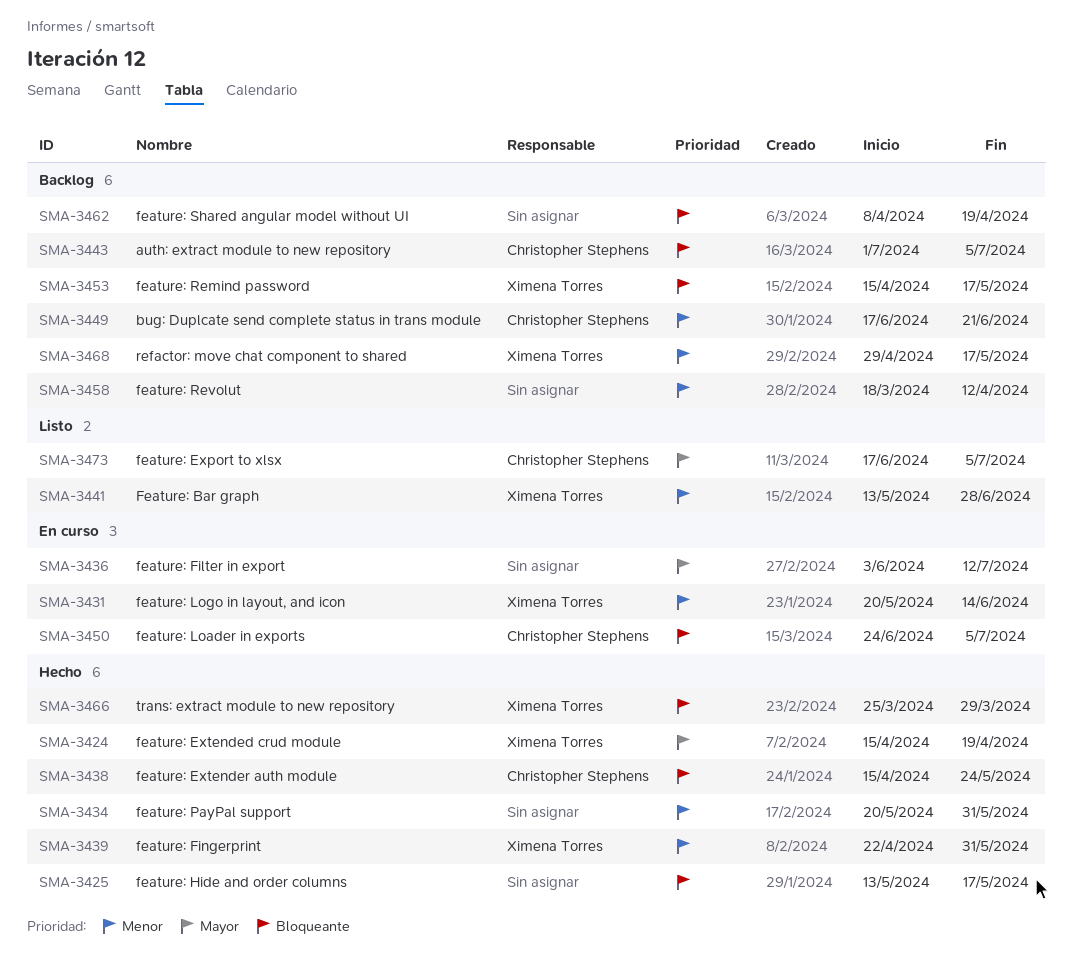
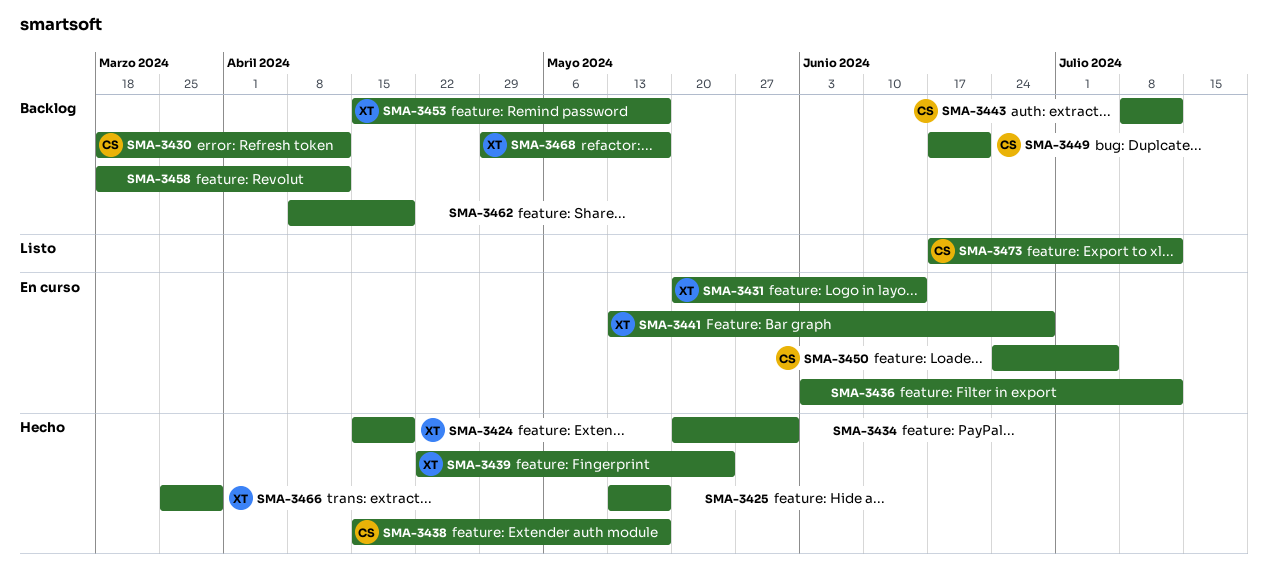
SMA-3430: none -> present
SMA-3438, due: May 24 -> May 17
SMA-3439, due: May 31 -> May 24
SMA-3441, status: Listo -> En curso
SMA-3443, start: Jul 1 -> Jul 8
SMA-3443, due: Jul 5 -> Jul 12
SMA-3473, due: Jul 5 -> Jul 12

